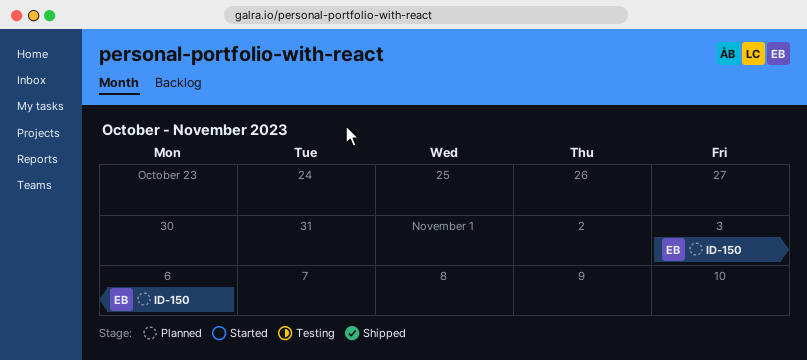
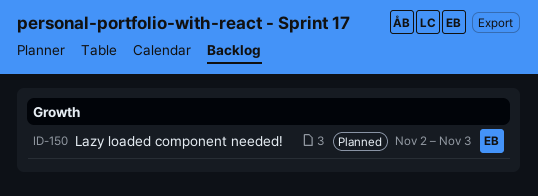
ID-150, start: Nov 3 -> Nov 2
ID-150, due: Nov 6 -> Nov 3

